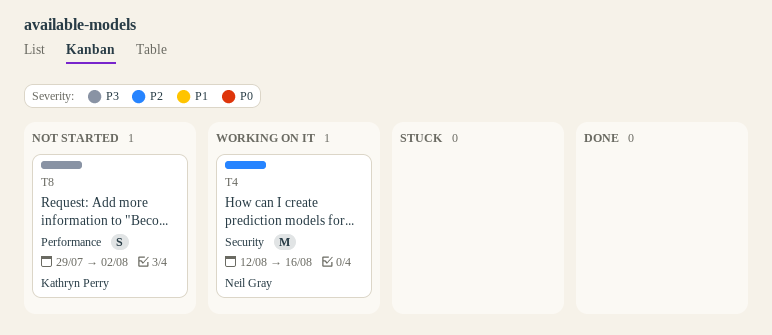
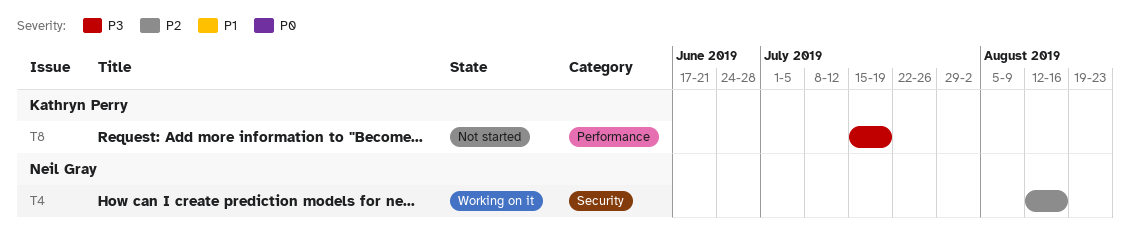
T8, start: Jul 29 -> Jul 15
T8, due: Aug 2 -> Jul 19

